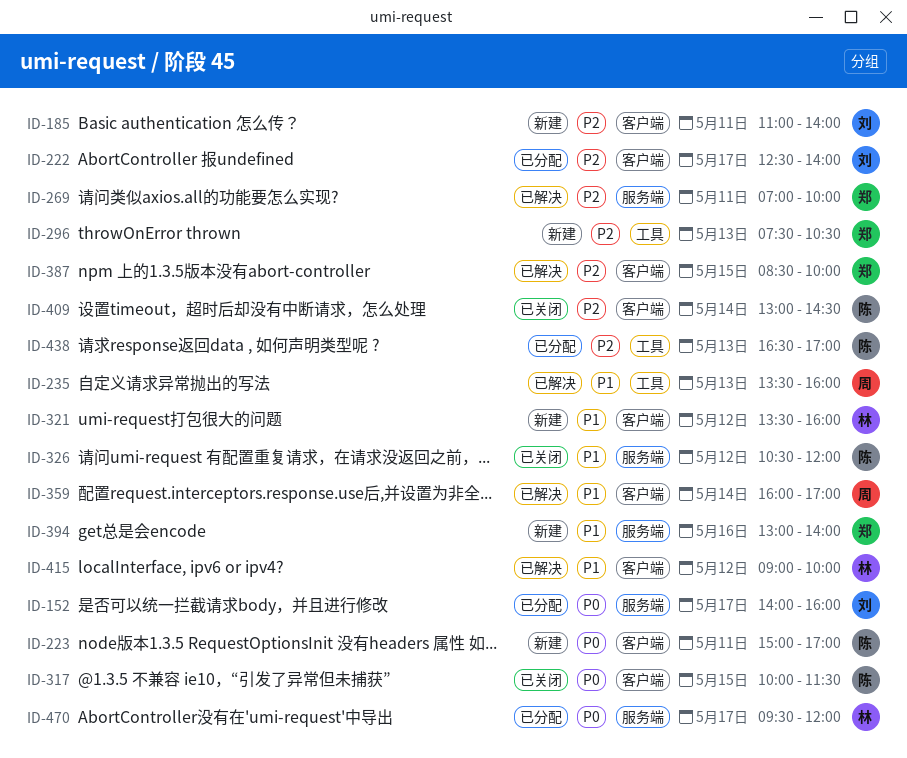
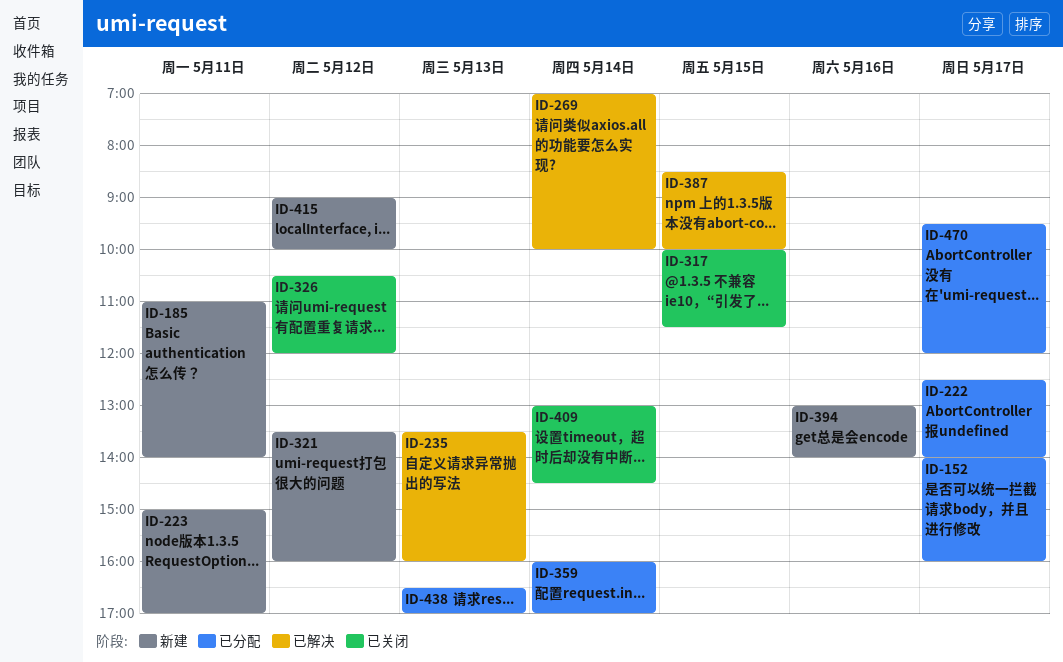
ID-269, day: May 11 -> May 14
ID-296: present -> none
ID-359, status: 已解决 -> 已分配
ID-415, status: 已解决 -> 新建

